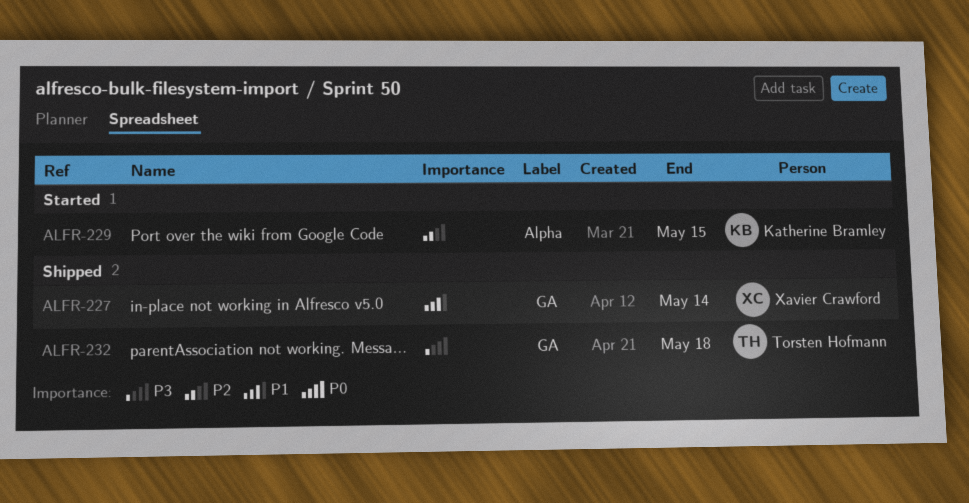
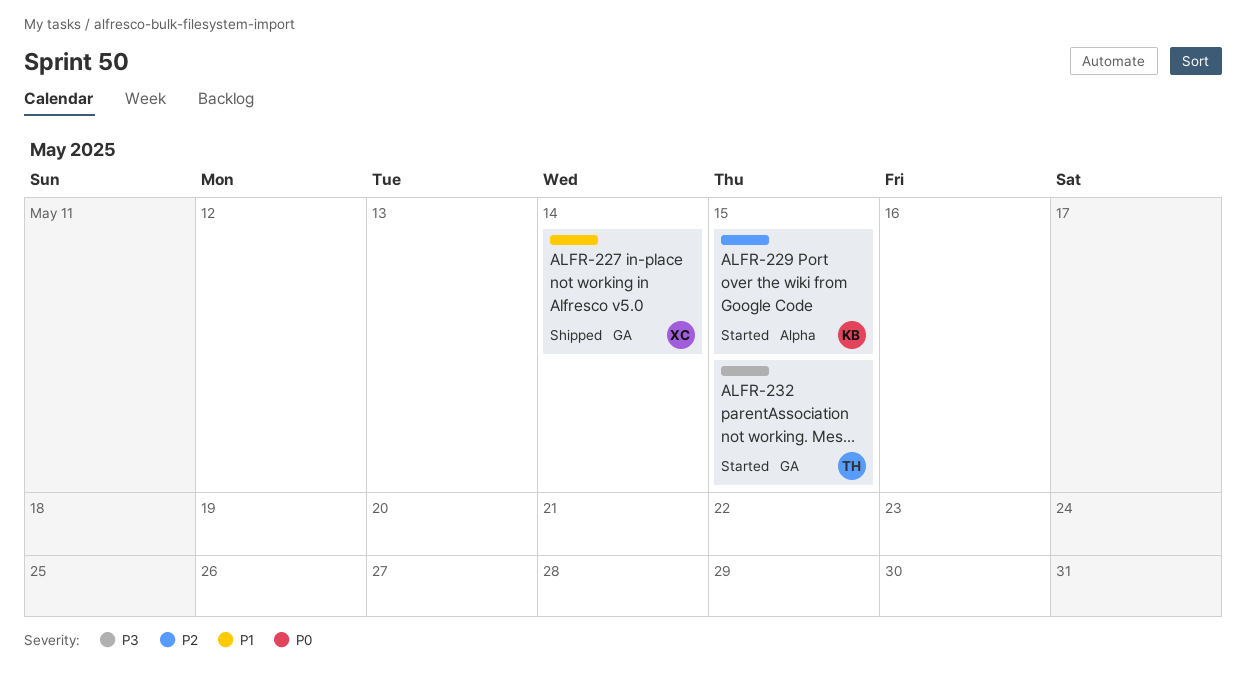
ALFR-232, status: Shipped -> Started
ALFR-232, due: May 18 -> May 15

